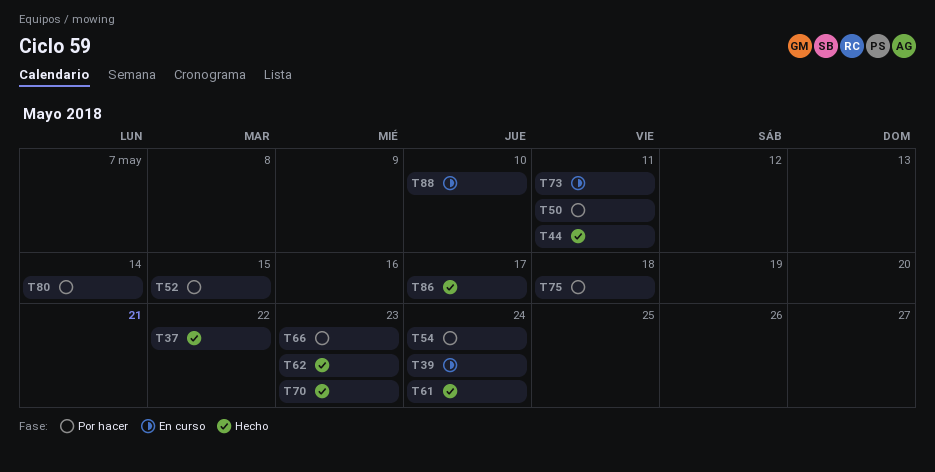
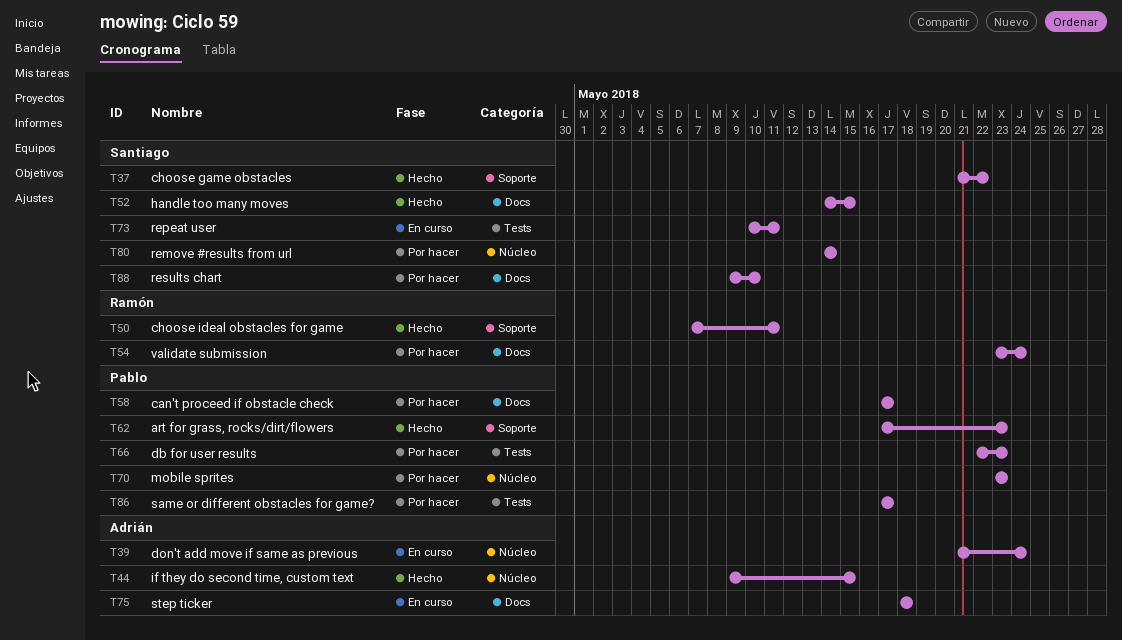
T44, due: May 11 -> May 15
T50, status: Por hacer -> Hecho
T52, status: Por hacer -> Hecho
T58: none -> present
T61: present -> none
T70, status: Hecho -> Por hacer
T75, status: Por hacer -> En curso
T86, status: Hecho -> Por hacer
T88, status: En curso -> Por hacer

